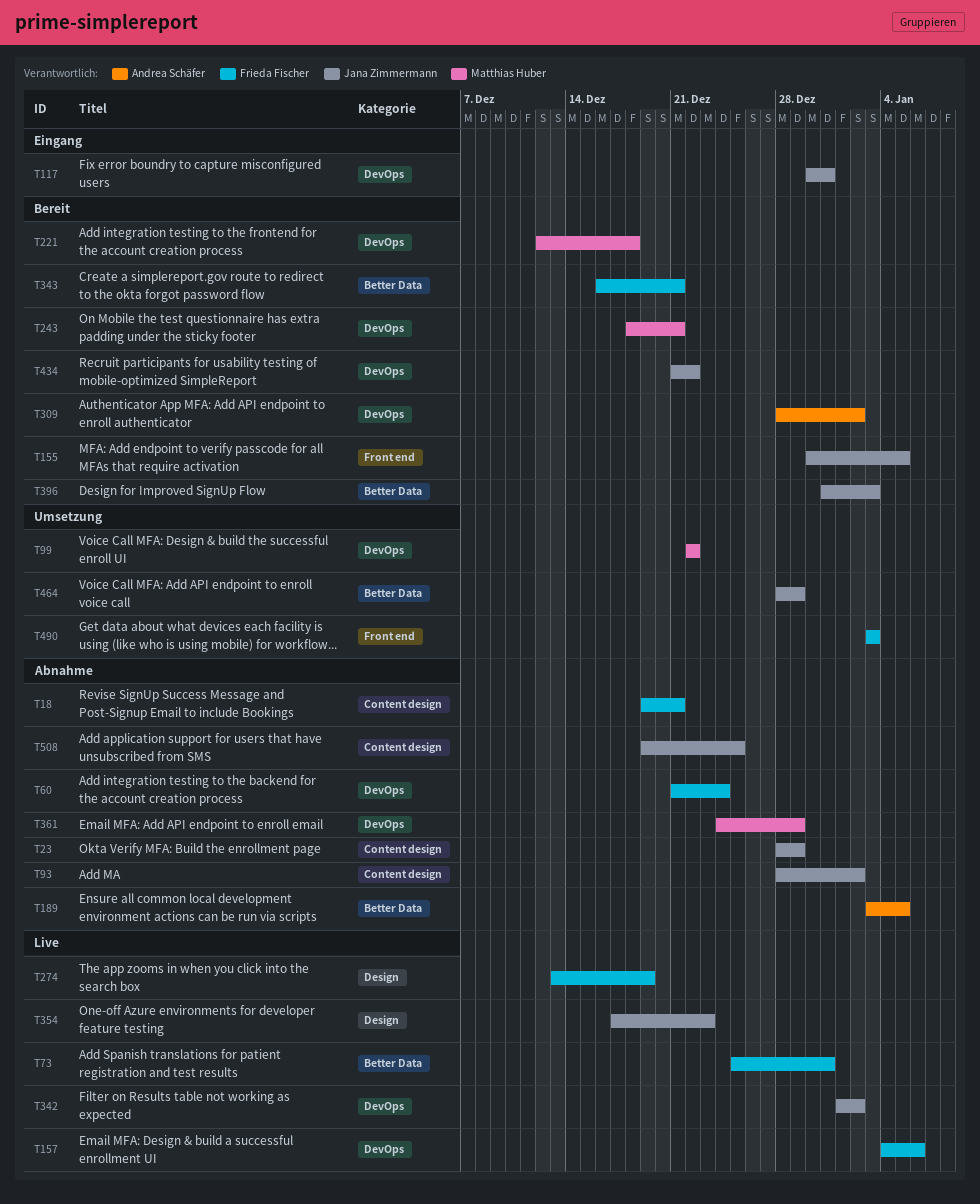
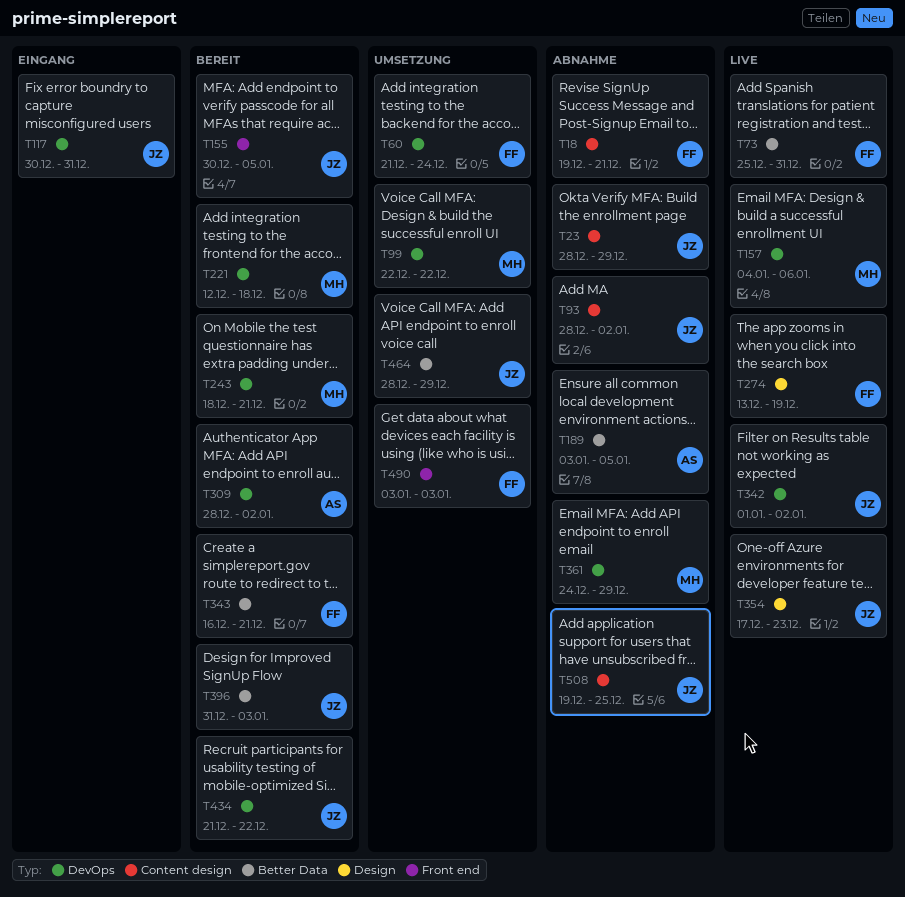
T60, status: Abnahme -> Umsetzung
T157, owner: Frieda Fischer -> Matthias Huber

